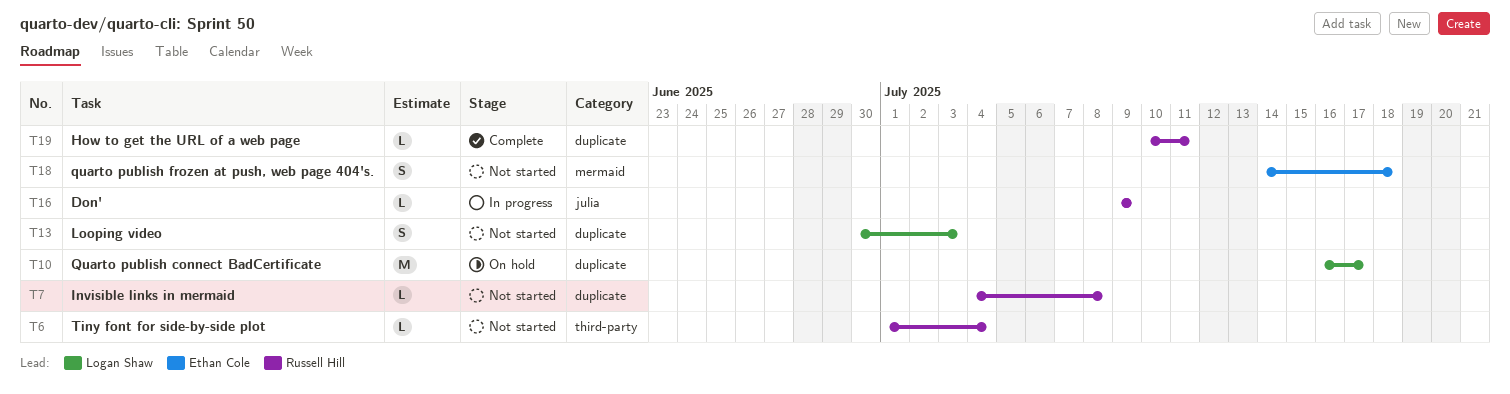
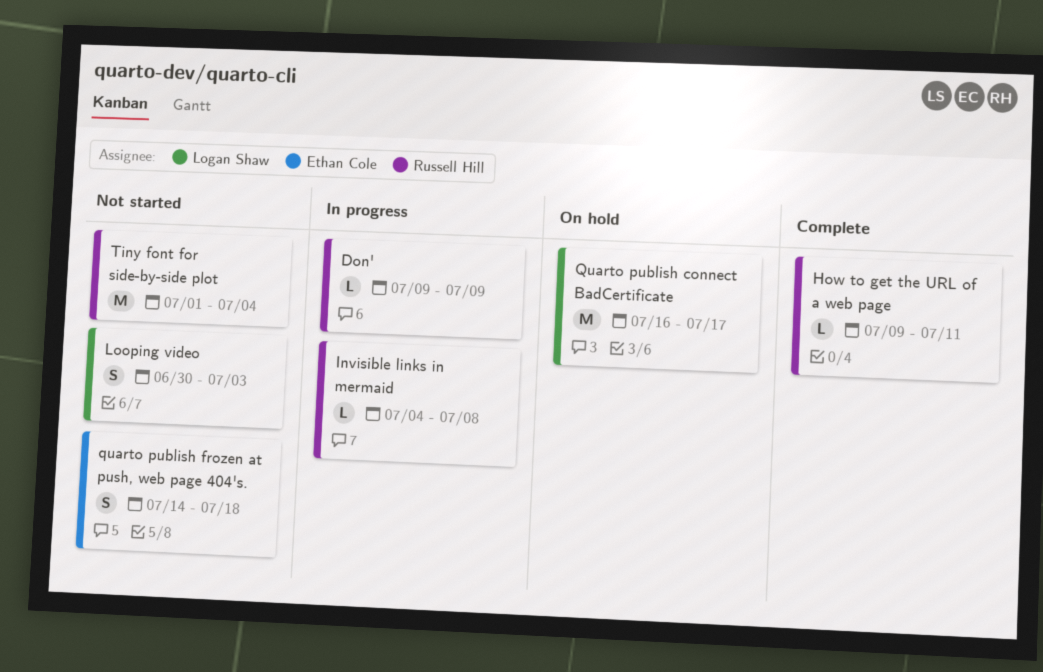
How to get the URL of a web page, start: Jul 10 -> Jul 9
Invisible links in mermaid, status: Not started -> In progress
Tiny font for side-by-side plot, estimate: L -> M

